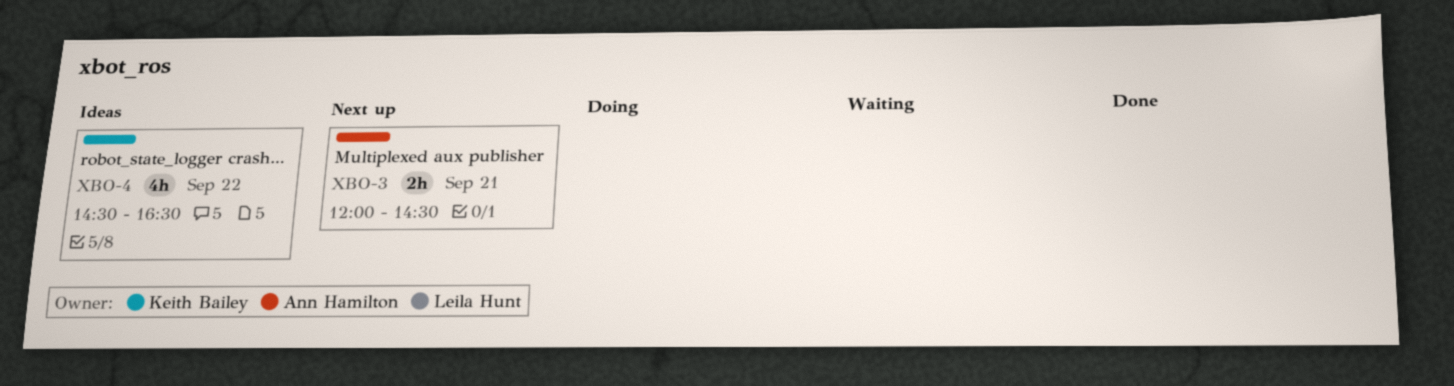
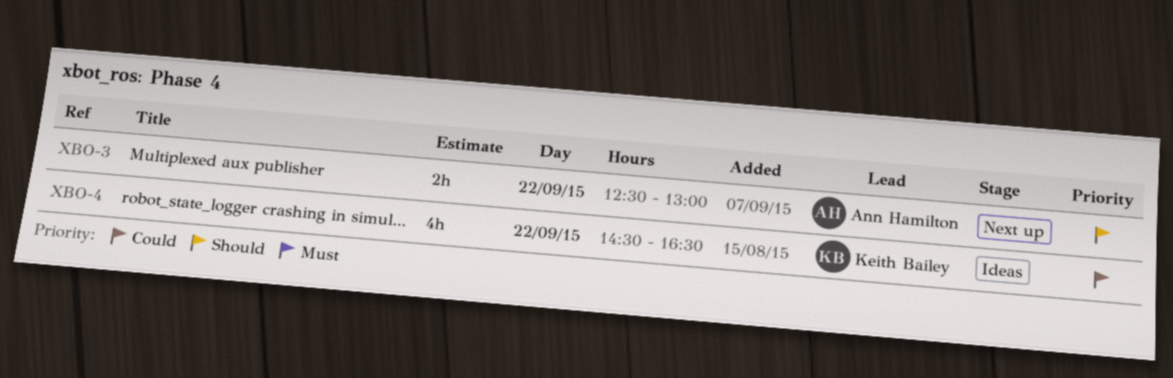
XBO-3, day: Sep 21 -> Sep 22
XBO-3, begins: 12:00 -> 12:30
XBO-3, ends: 14:30 -> 13:00

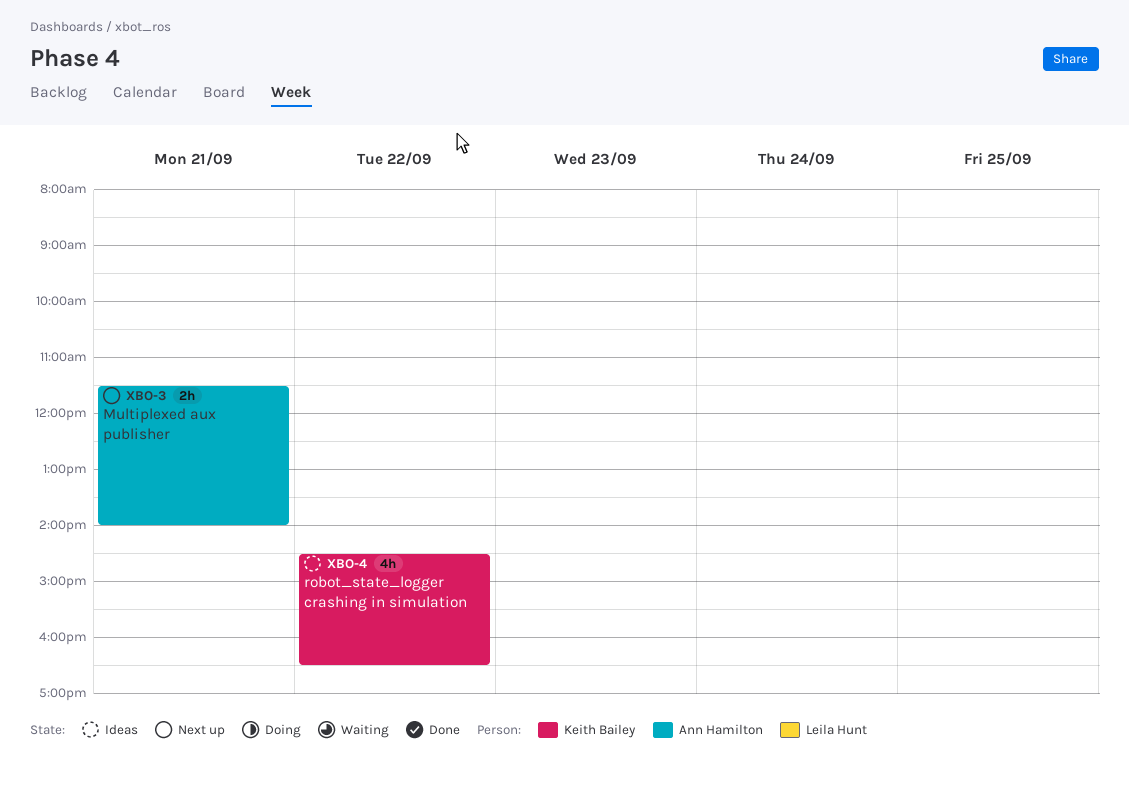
XBO-3, day: Sep 22 -> Sep 21
XBO-3, begins: 12:30 -> 11:30
XBO-3, ends: 13:00 -> 14:00

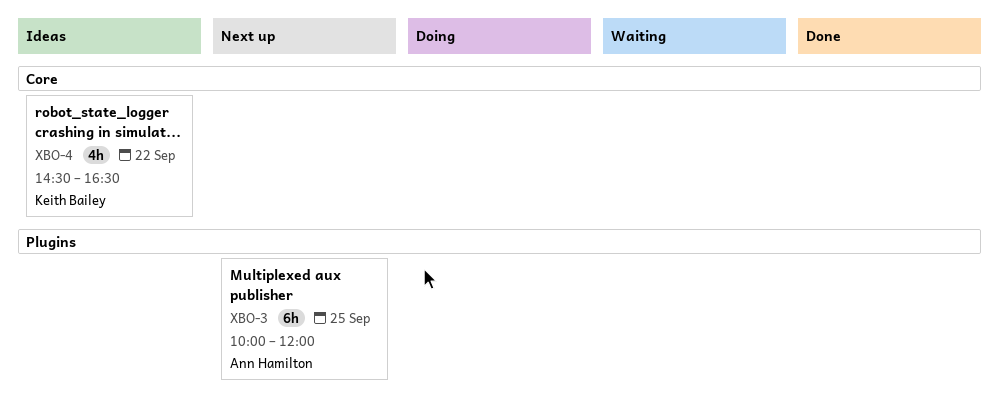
XBO-3, estimate: 2h -> 6h
XBO-3, day: Sep 21 -> Sep 25
XBO-3, begins: 11:30 -> 10:00
XBO-3, ends: 14:00 -> 12:00

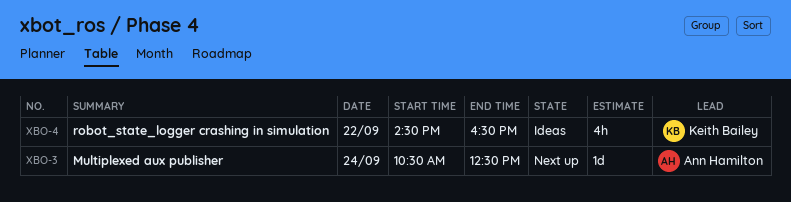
XBO-3, estimate: 6h -> 1d
XBO-3, day: Sep 25 -> Sep 24
XBO-3, begins: 10:00 -> 10:30
XBO-3, ends: 12:00 -> 12:30

